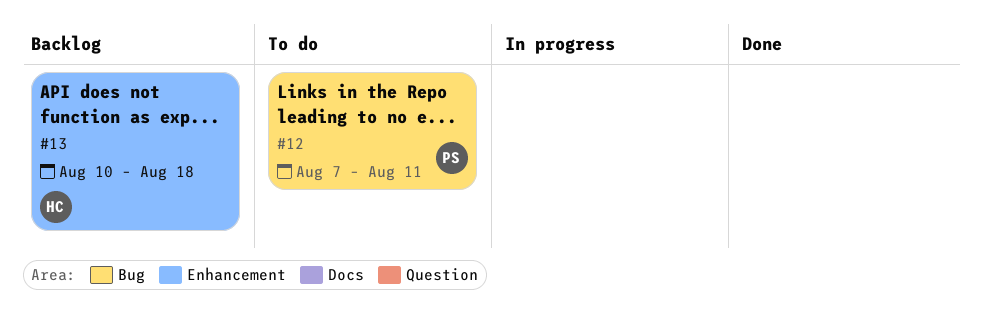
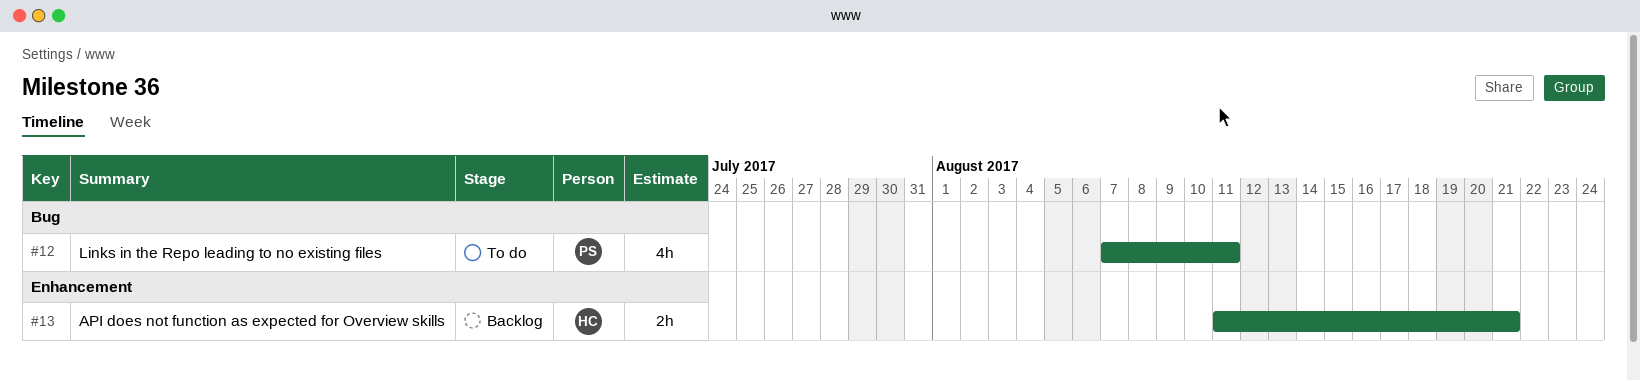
#13, start: Aug 10 -> Aug 11
#13, due: Aug 18 -> Aug 21

